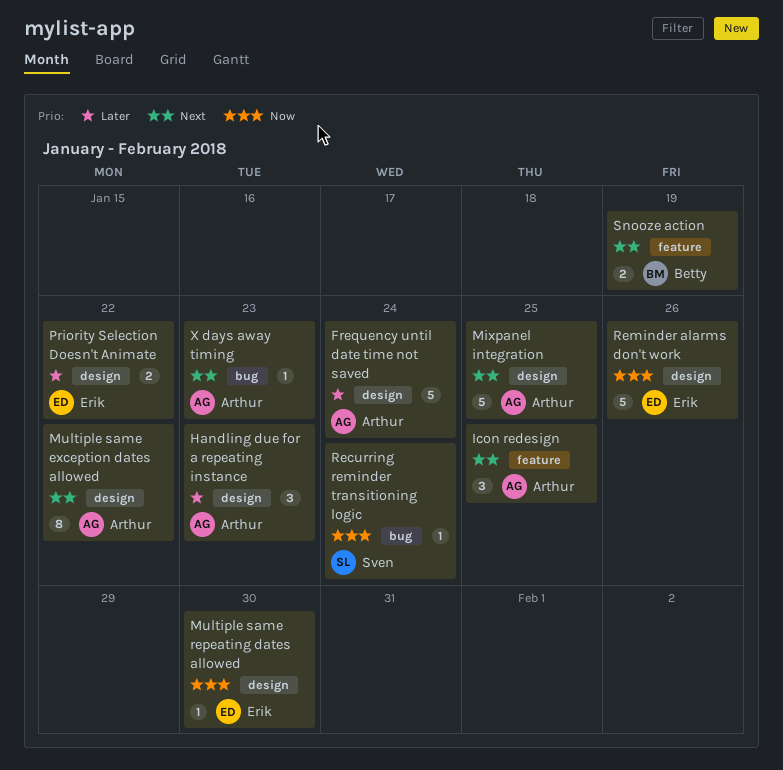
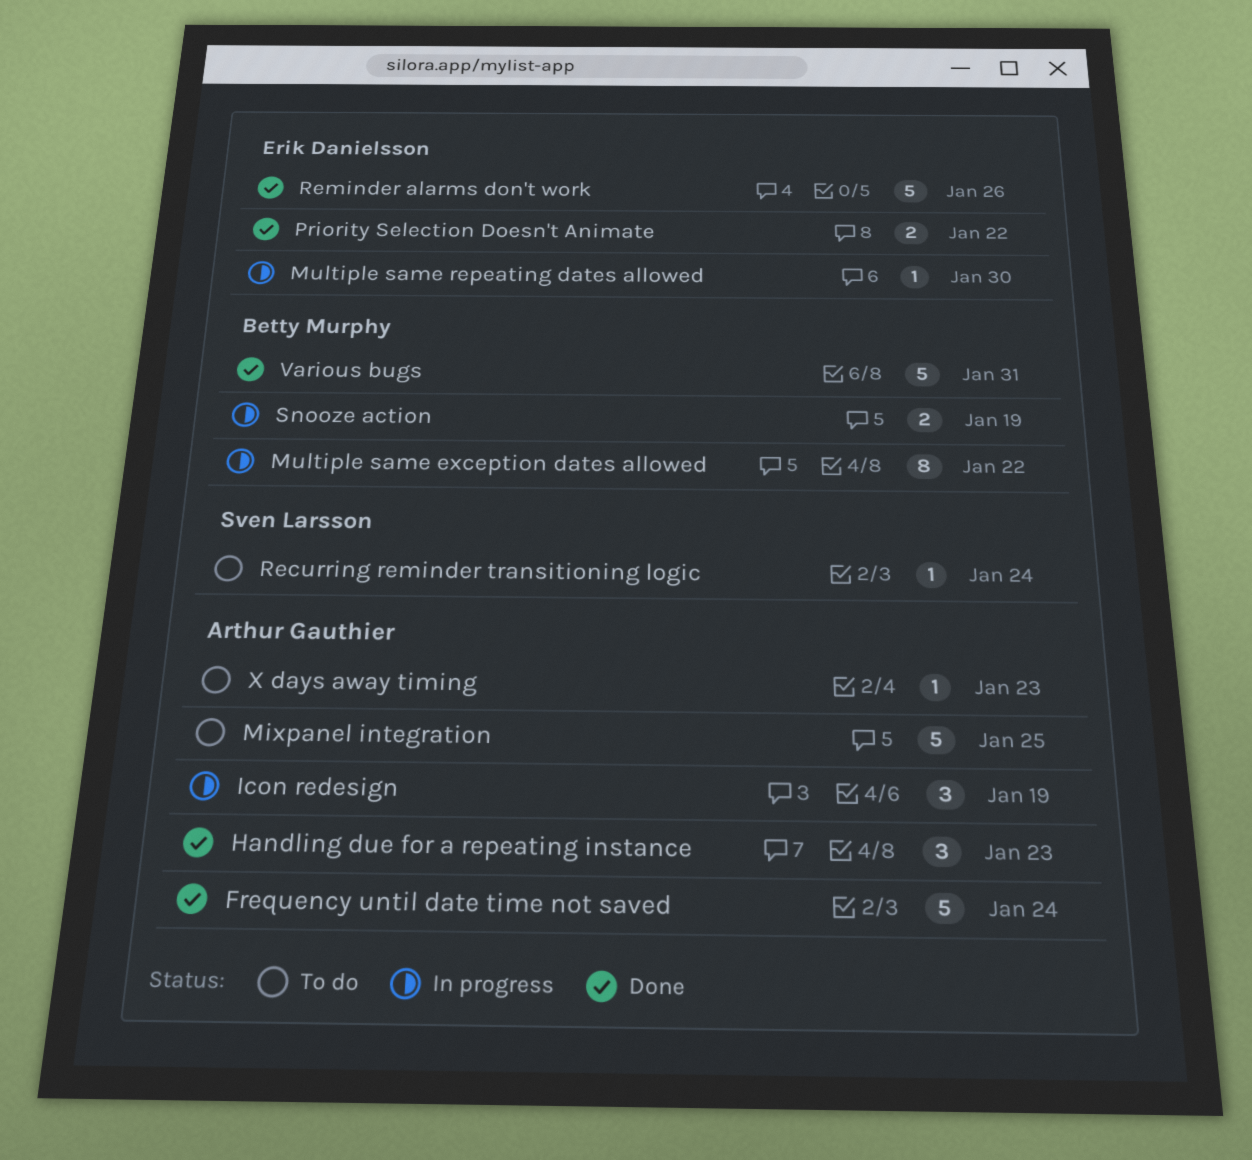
Icon redesign, due: Jan 25 -> Jan 19
Multiple same exception dates allowed, owner: Arthur Gauthier -> Betty Murphy
Various bugs: none -> present

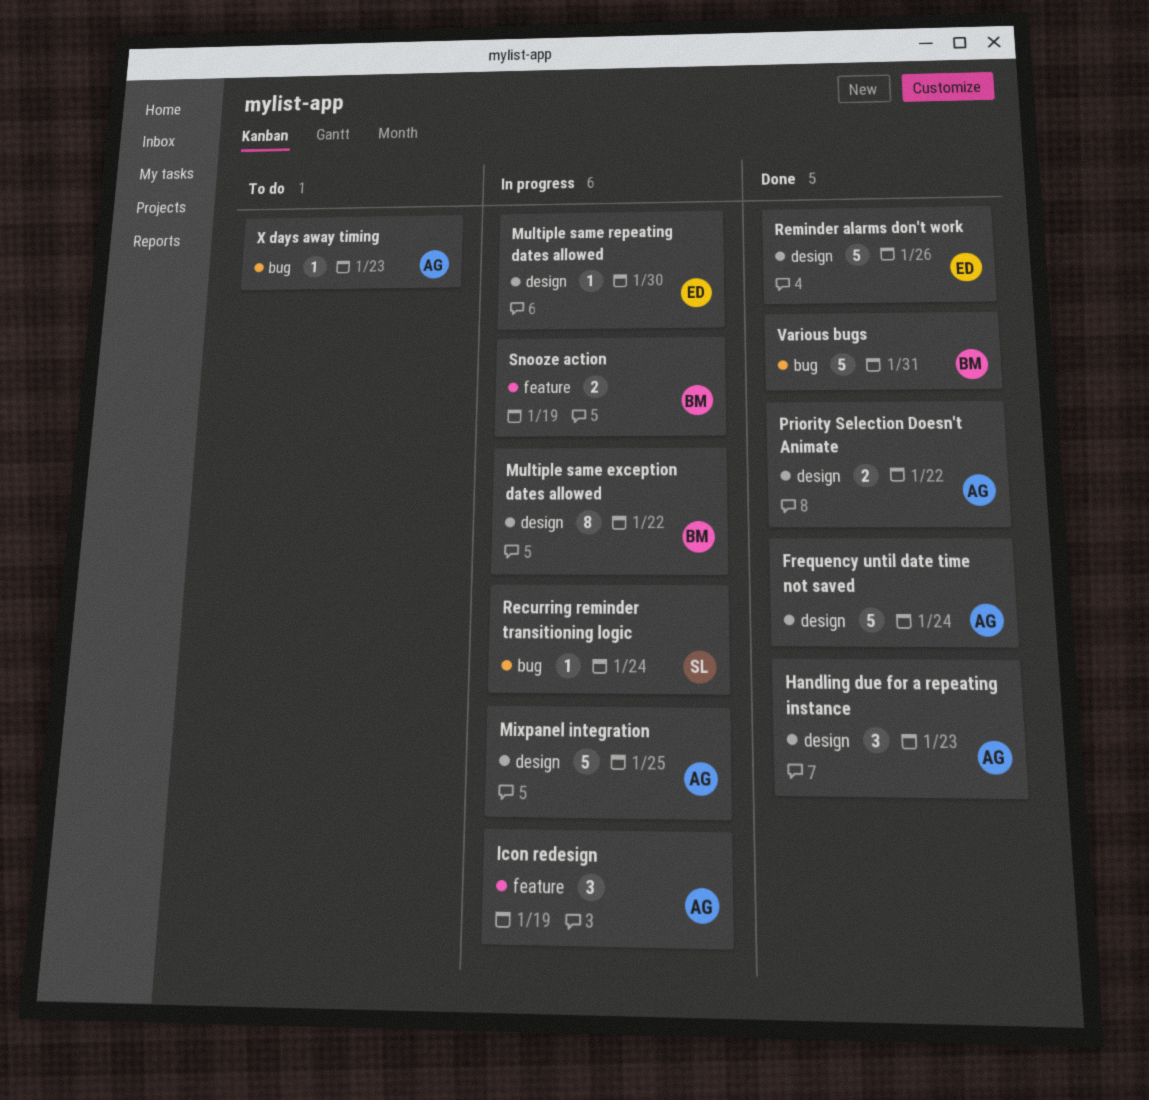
Mixpanel integration, status: To do -> In progress
Priority Selection Doesn't Animate, owner: Erik Danielsson -> Arthur Gauthier
Recurring reminder transitioning logic, status: To do -> In progress

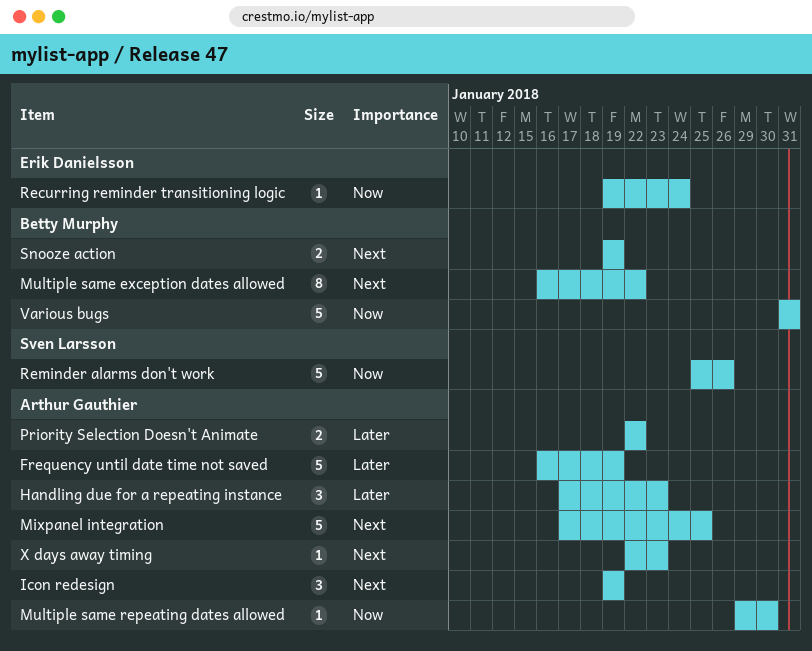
Frequency until date time not saved, due: Jan 24 -> Jan 19
Multiple same repeating dates allowed, owner: Erik Danielsson -> Arthur Gauthier
Recurring reminder transitioning logic, owner: Sven Larsson -> Erik Danielsson
Reminder alarms don't work, owner: Erik Danielsson -> Sven Larsson

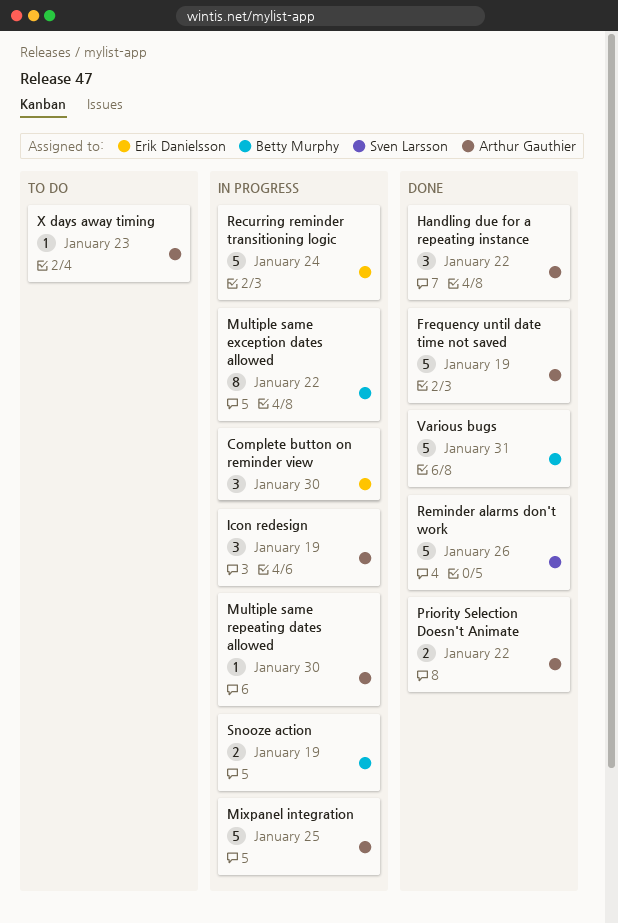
Complete button on reminder view: none -> present
Handling due for a repeating instance, due: Jan 23 -> Jan 22
Recurring reminder transitioning logic, estimate: 1 -> 5

